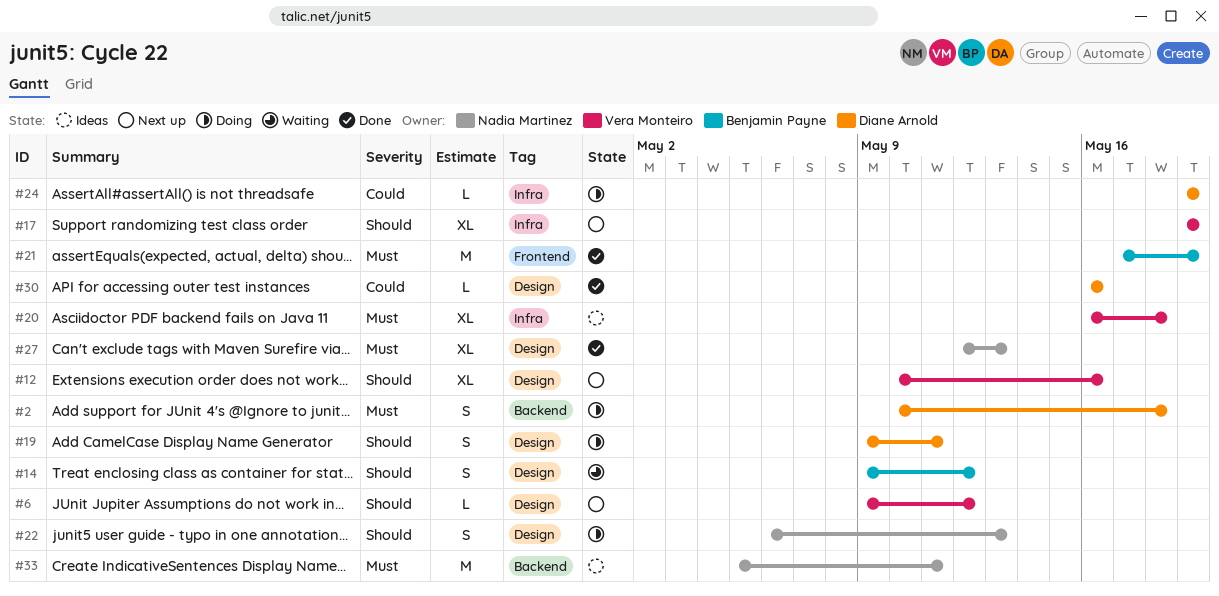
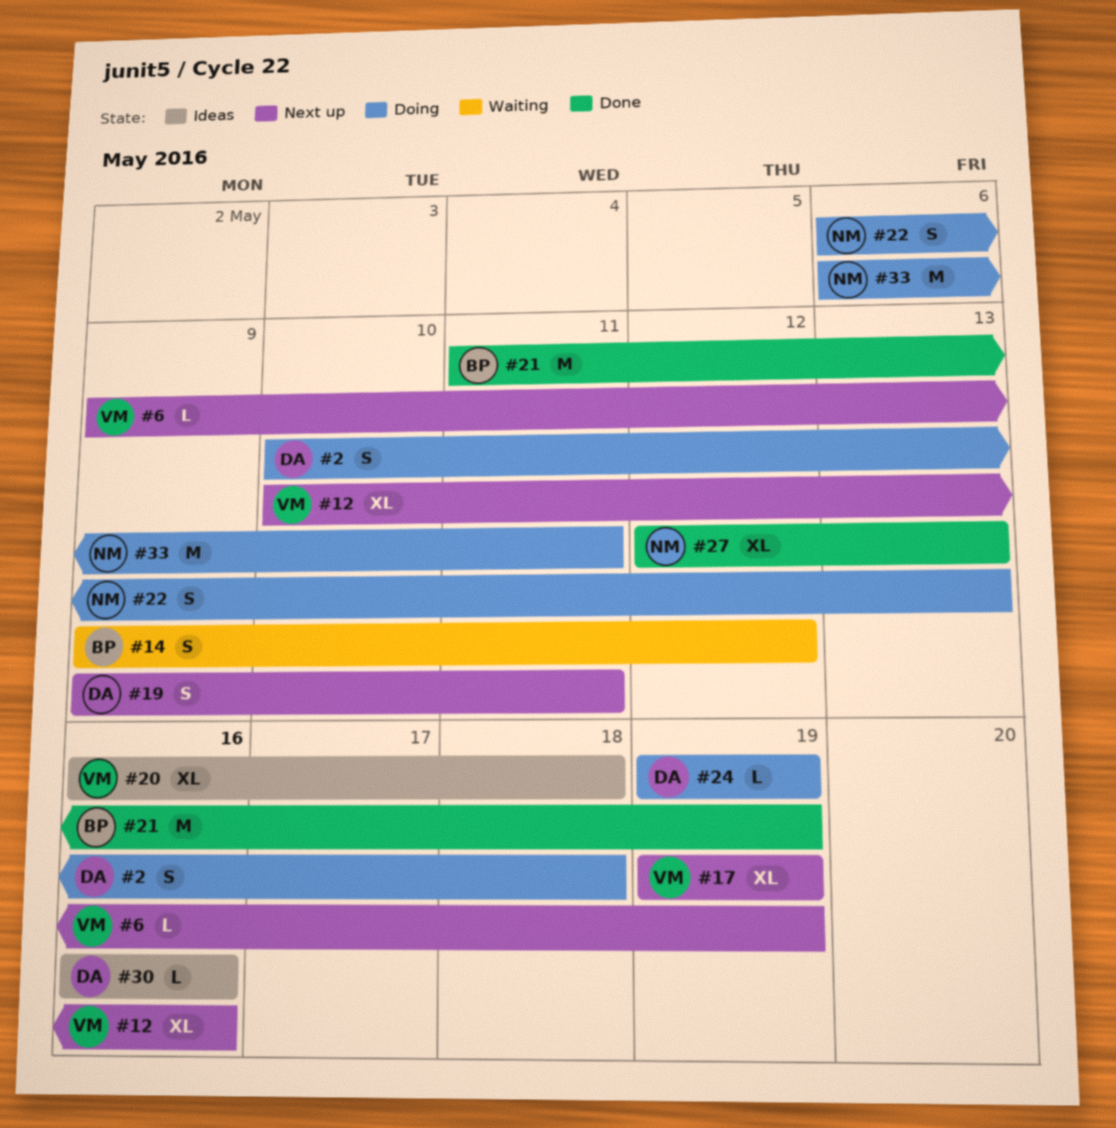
#6, due: May 12 -> May 19
#19, status: Doing -> Next up
#21, start: May 17 -> May 11
#30, status: Done -> Ideas
#33, status: Ideas -> Doing
#33, start: May 5 -> May 6

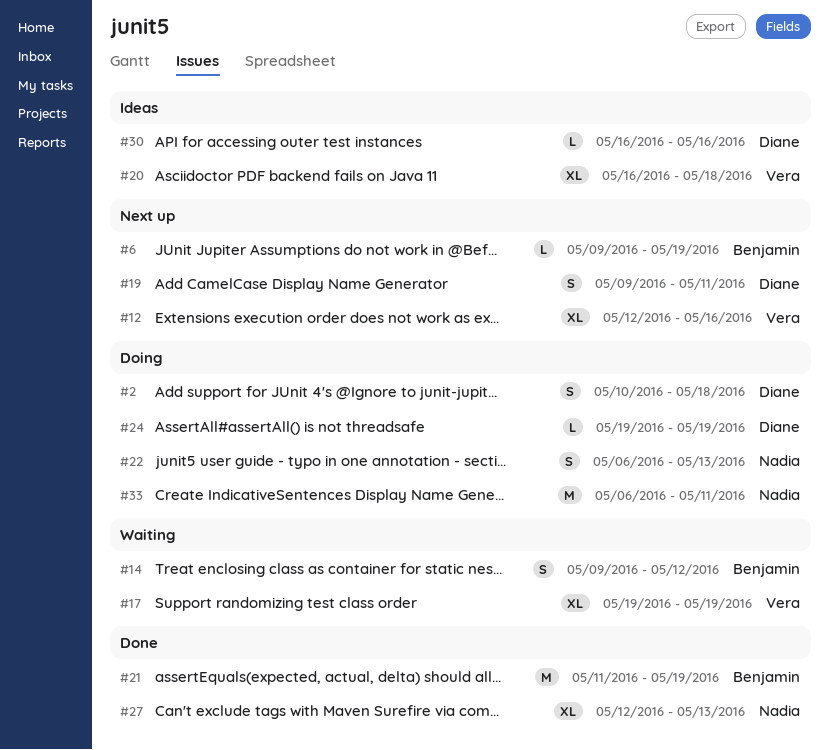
#6, owner: Vera -> Benjamin
#12, start: May 10 -> May 12
#17, status: Next up -> Waiting

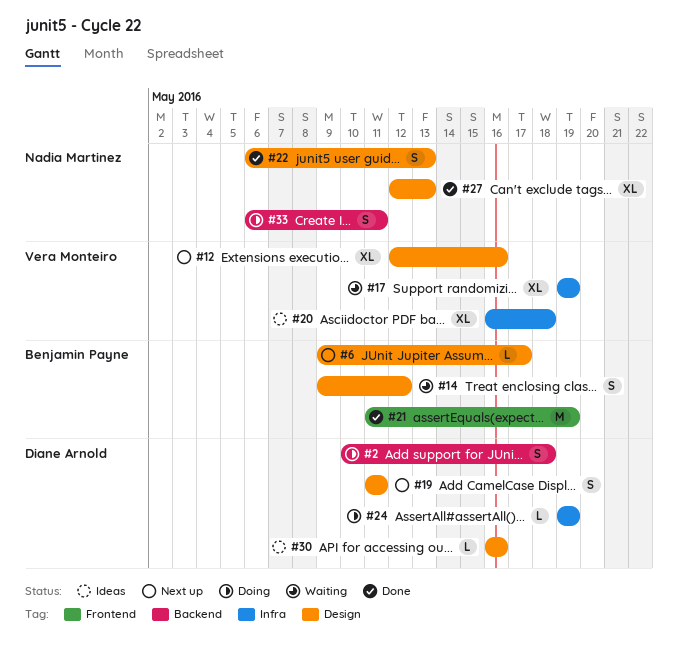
#6, due: May 19 -> May 17
#19, start: May 9 -> May 11
#22, status: Doing -> Done
#33, estimate: M -> S

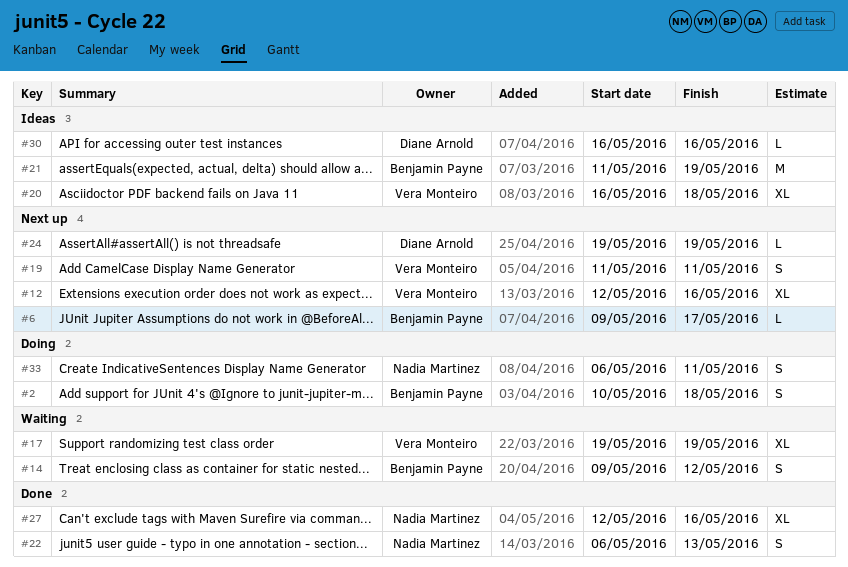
#2, owner: Diane Arnold -> Benjamin Payne
#19, owner: Diane Arnold -> Vera Monteiro
#21, status: Done -> Ideas
#24, status: Doing -> Next up
#27, due: May 13 -> May 16

